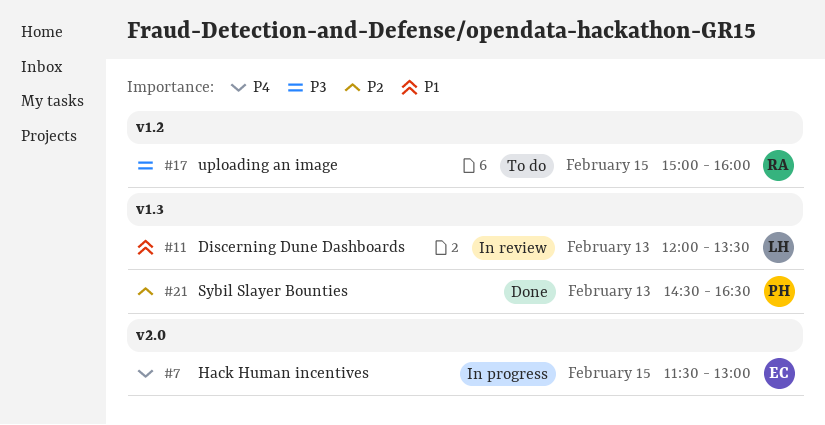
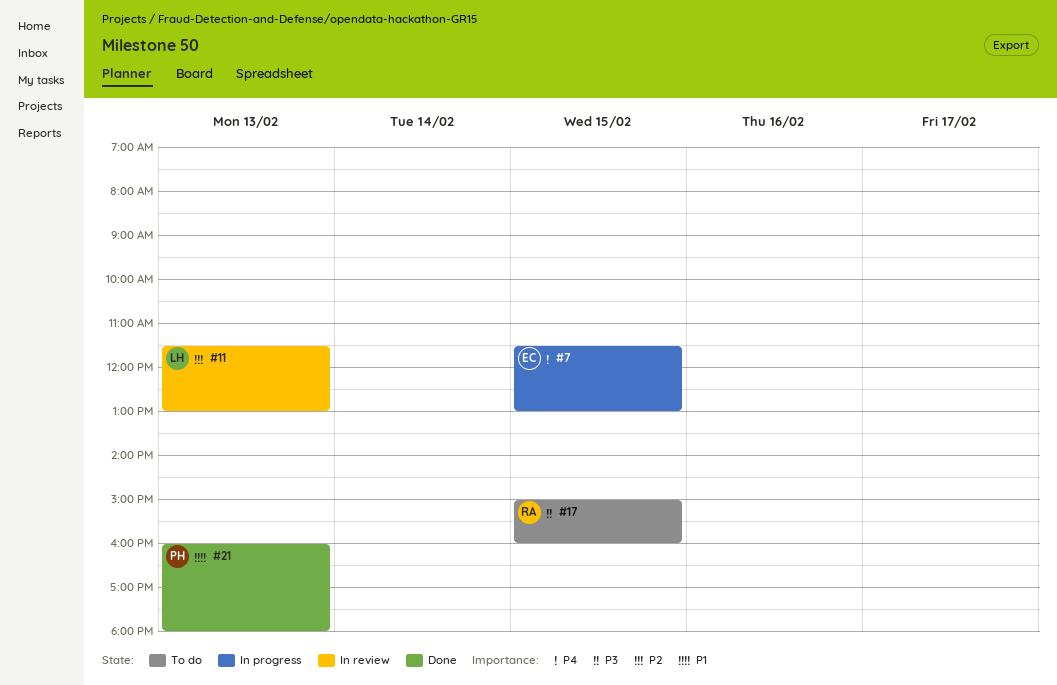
#11, priority: P1 -> P2
#11, begins: 12:00 -> 11:30
#11, ends: 13:30 -> 13:00
#21, priority: P2 -> P1
#21, begins: 14:30 -> 16:00
#21, ends: 16:30 -> 18:00

